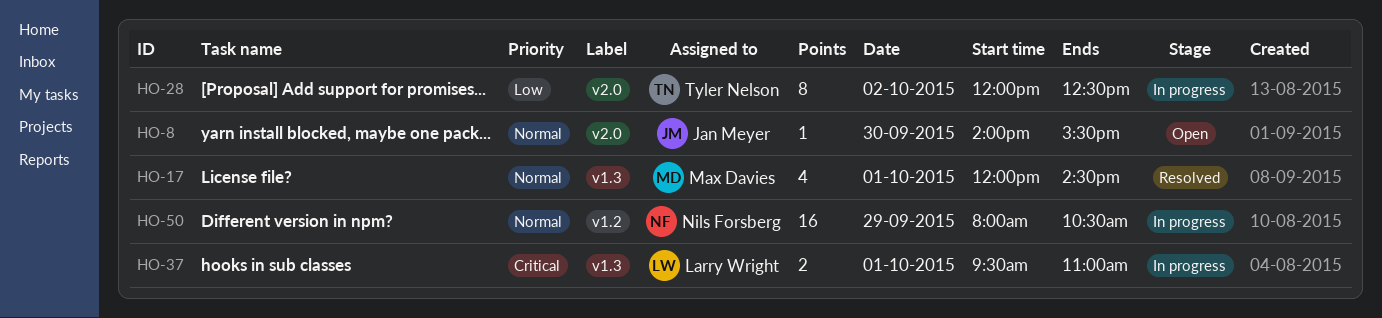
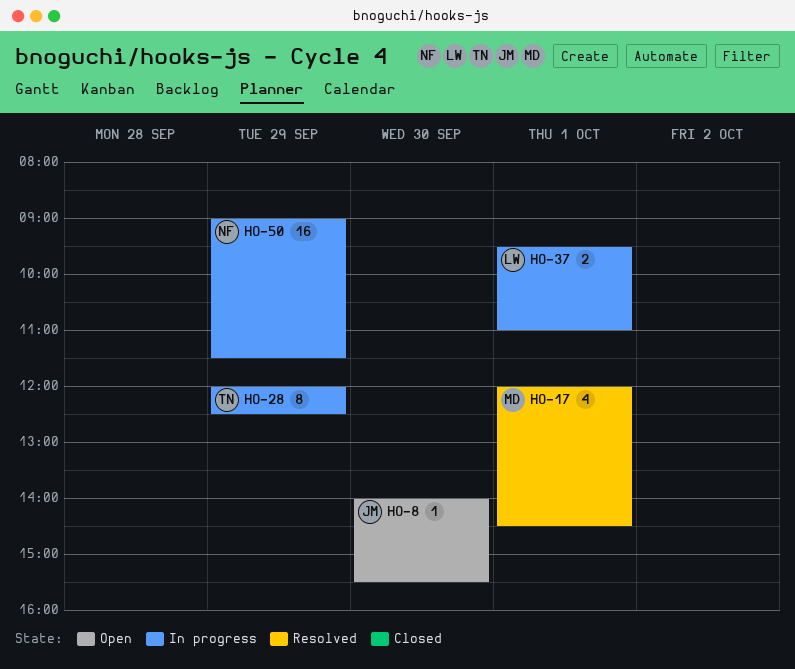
HO-28, day: Oct 2 -> Sep 29
HO-50, begins: 08:00 -> 09:00
HO-50, ends: 10:30 -> 11:30

